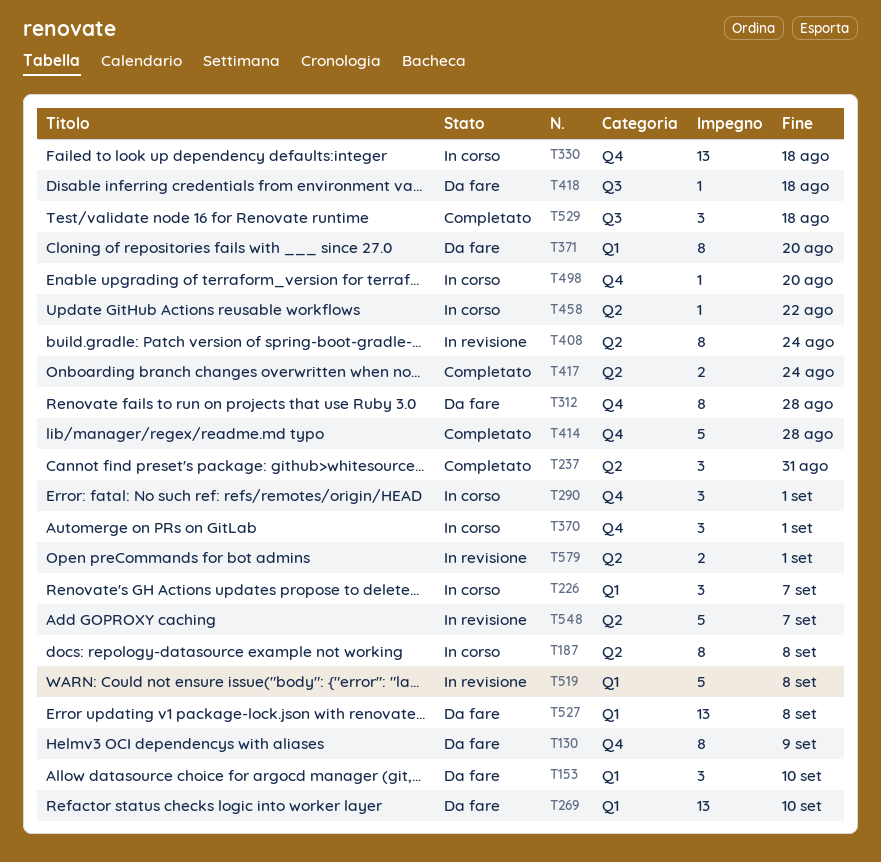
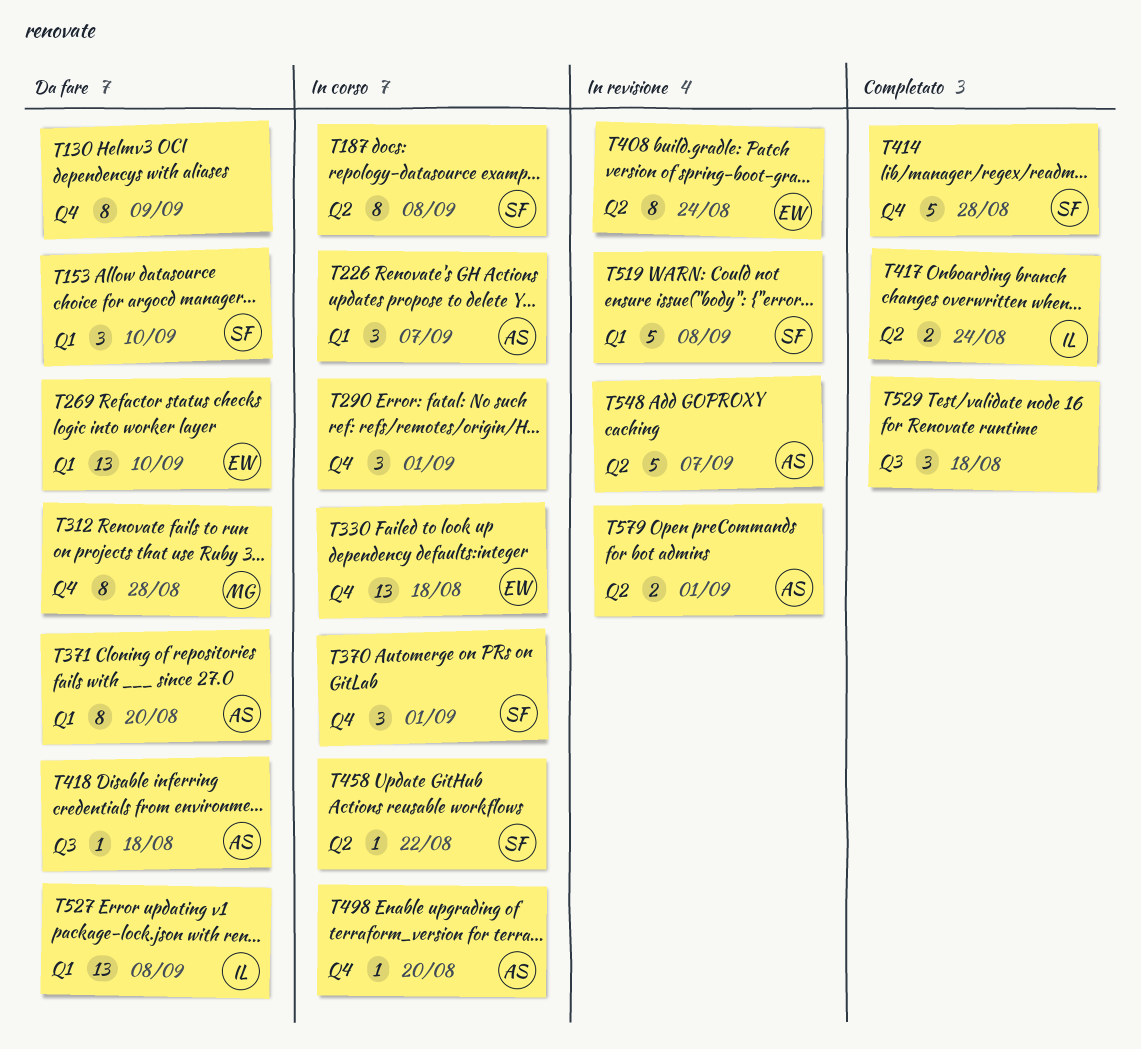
T237: present -> none

